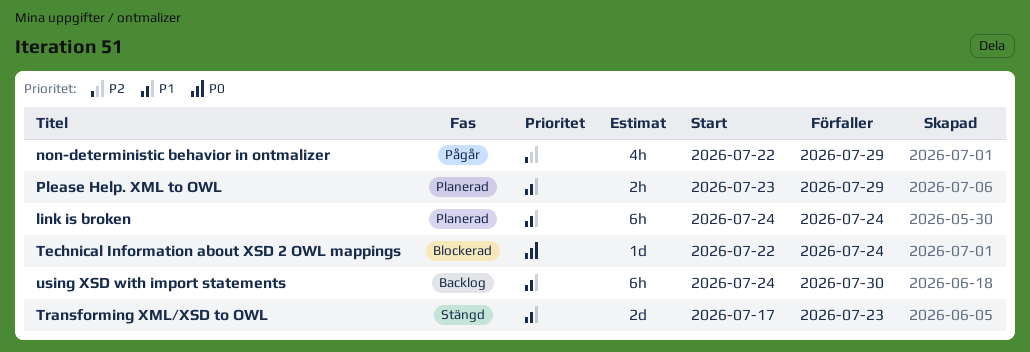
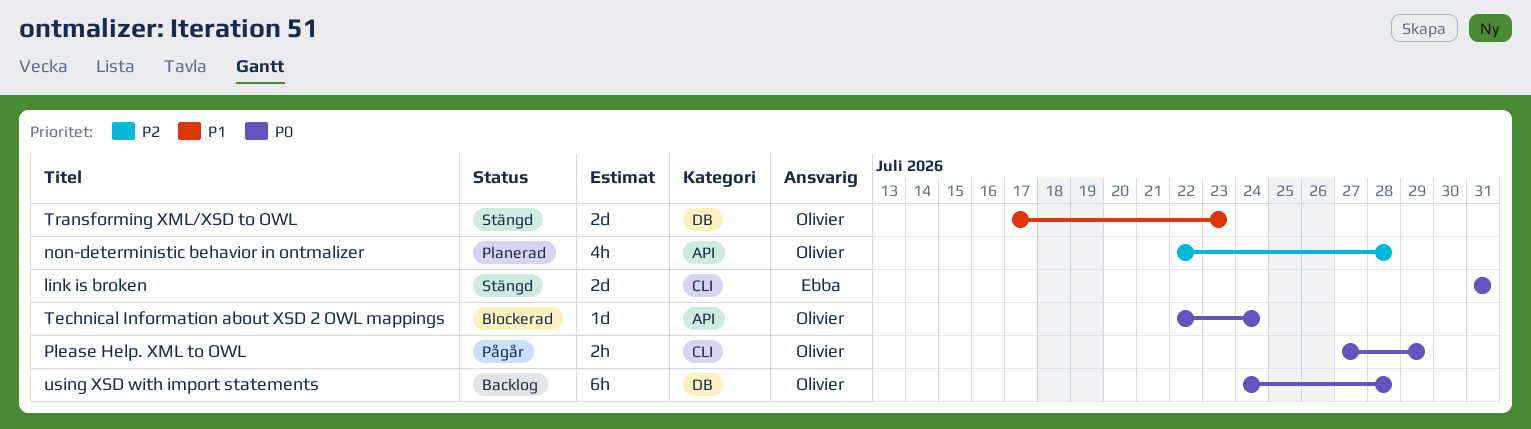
link is broken, status: Planerad -> Stängd
link is broken, priority: P1 -> P0
link is broken, estimate: 6h -> 2d
link is broken, start: Jul 24 -> Jul 31
link is broken, due: Jul 24 -> Jul 31
non-deterministic behavior in ontmalizer, status: Pågår -> Planerad
non-deterministic behavior in ontmalizer, due: Jul 29 -> Jul 28
Please Help. XML to OWL, status: Planerad -> Pågår
Please Help. XML to OWL, priority: P1 -> P0
Please Help. XML to OWL, start: Jul 23 -> Jul 27
using XSD with import statements, priority: P1 -> P0
using XSD with import statements, due: Jul 30 -> Jul 28

